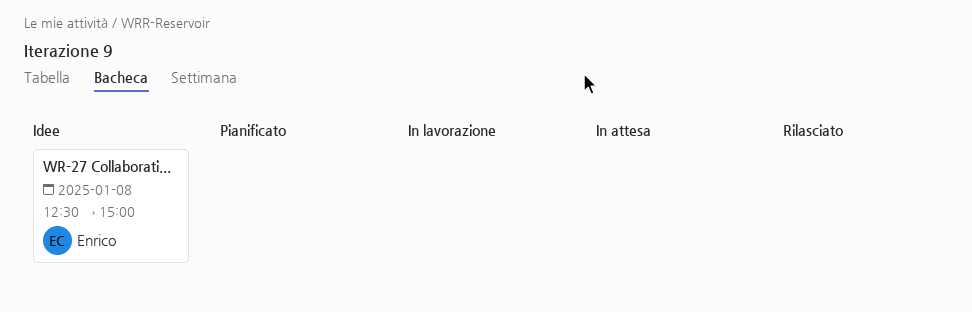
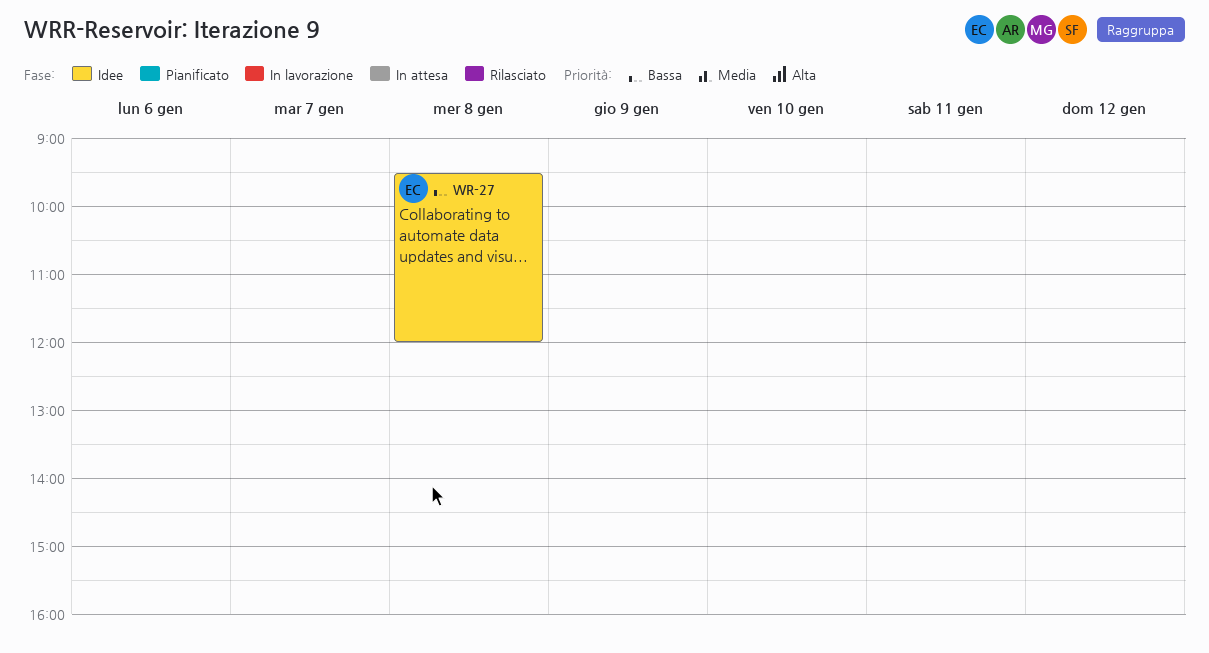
WR-27, begins: 12:30 -> 09:30
WR-27, ends: 15:00 -> 12:00

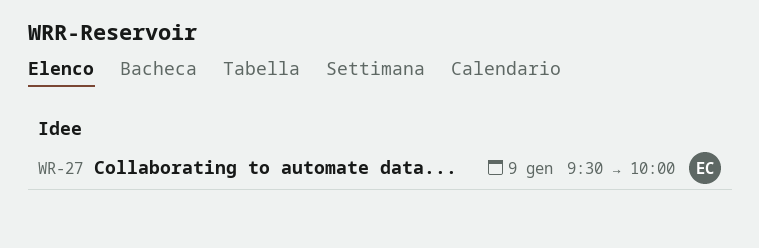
WR-27, day: Jan 8 -> Jan 9
WR-27, ends: 12:00 -> 10:00

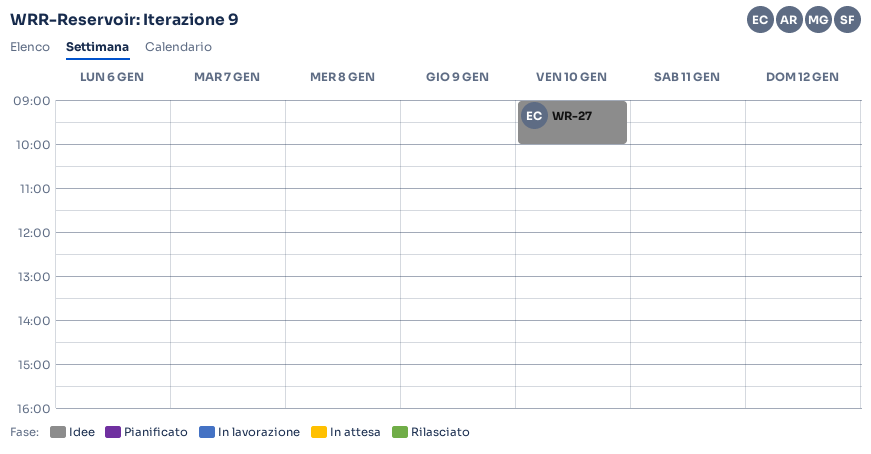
WR-27, day: Jan 9 -> Jan 10
WR-27, begins: 09:30 -> 09:00

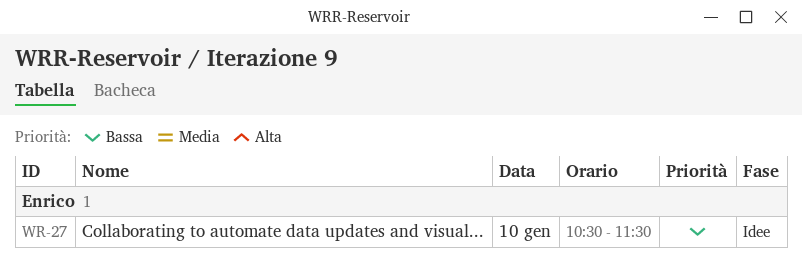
WR-27, begins: 09:00 -> 10:30
WR-27, ends: 10:00 -> 11:30

